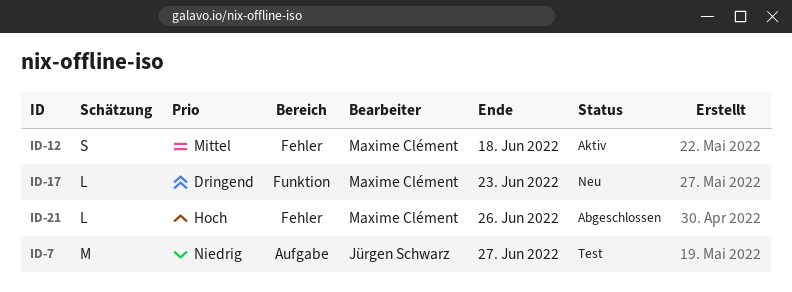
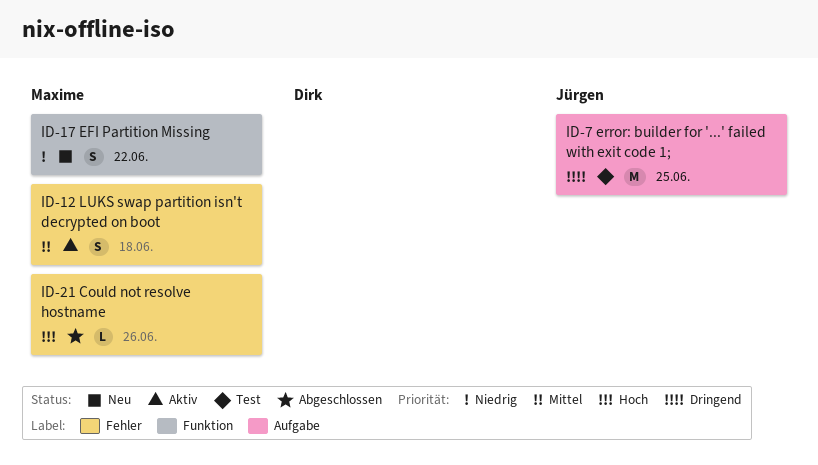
ID-7, priority: Niedrig -> Dringend
ID-7, due: Jun 27 -> Jun 25
ID-17, priority: Dringend -> Niedrig
ID-17, estimate: L -> S
ID-17, due: Jun 23 -> Jun 22

